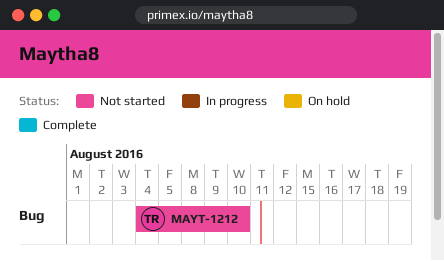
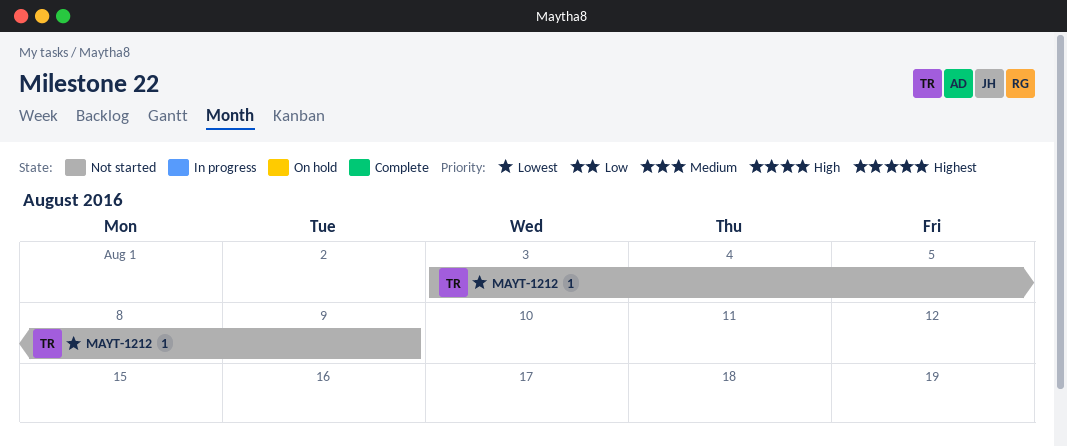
MAYT-1212, start: Aug 4 -> Aug 3
MAYT-1212, due: Aug 10 -> Aug 9

